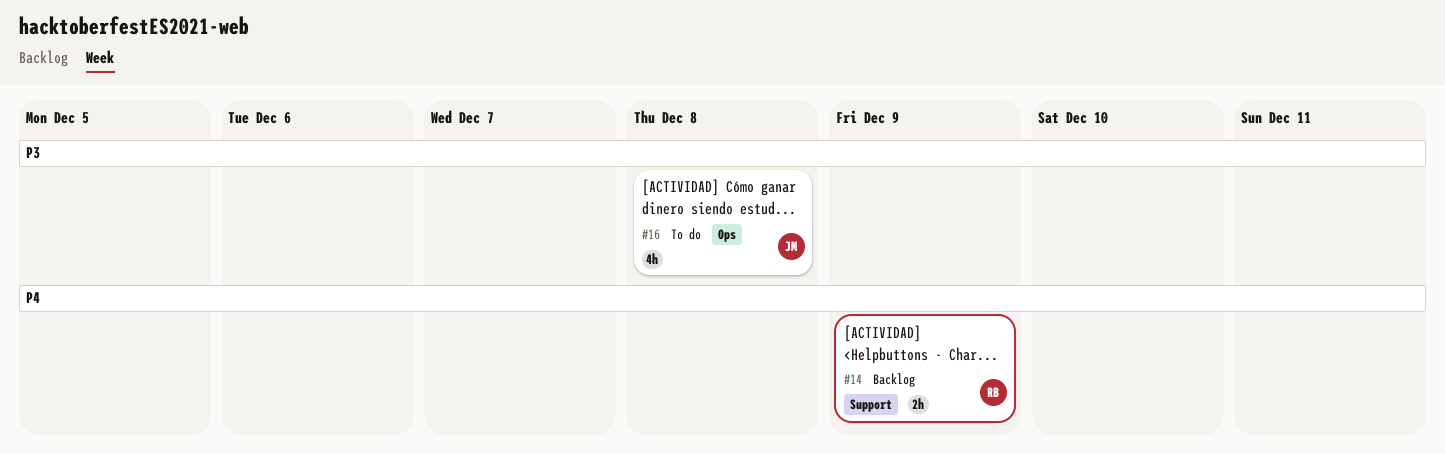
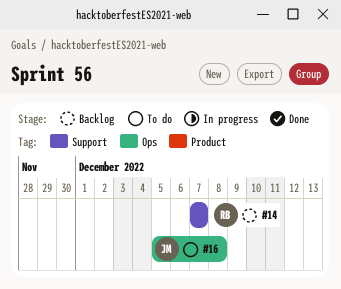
#14, due: Dec 9 -> Dec 7

